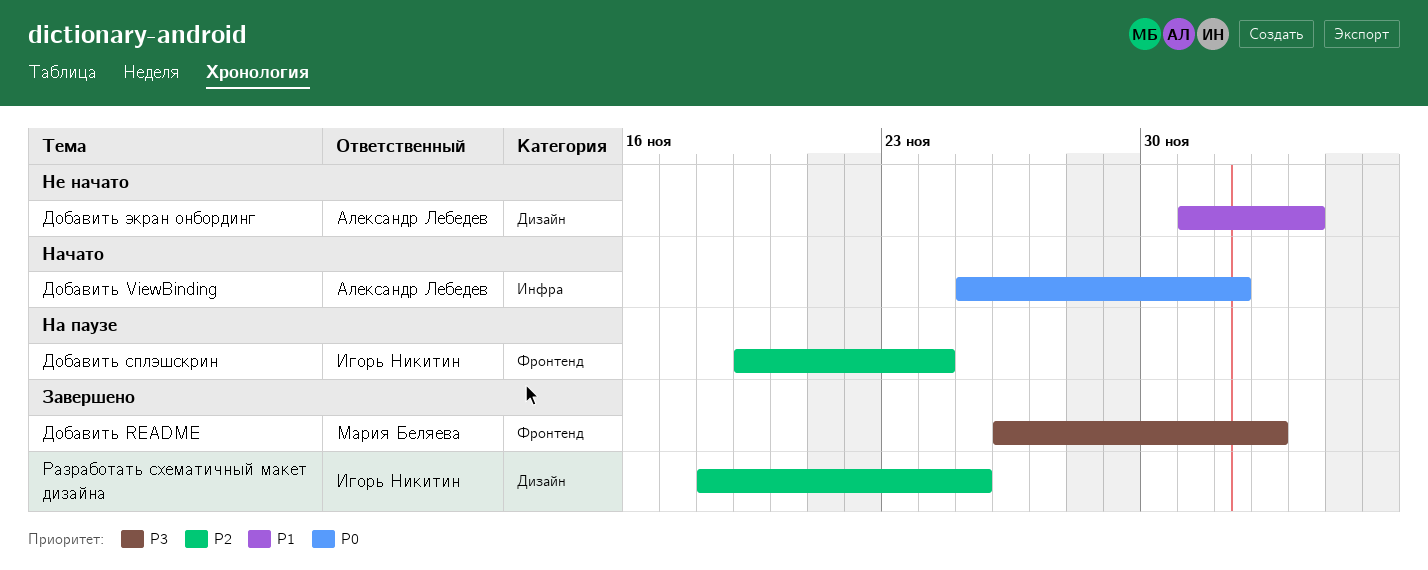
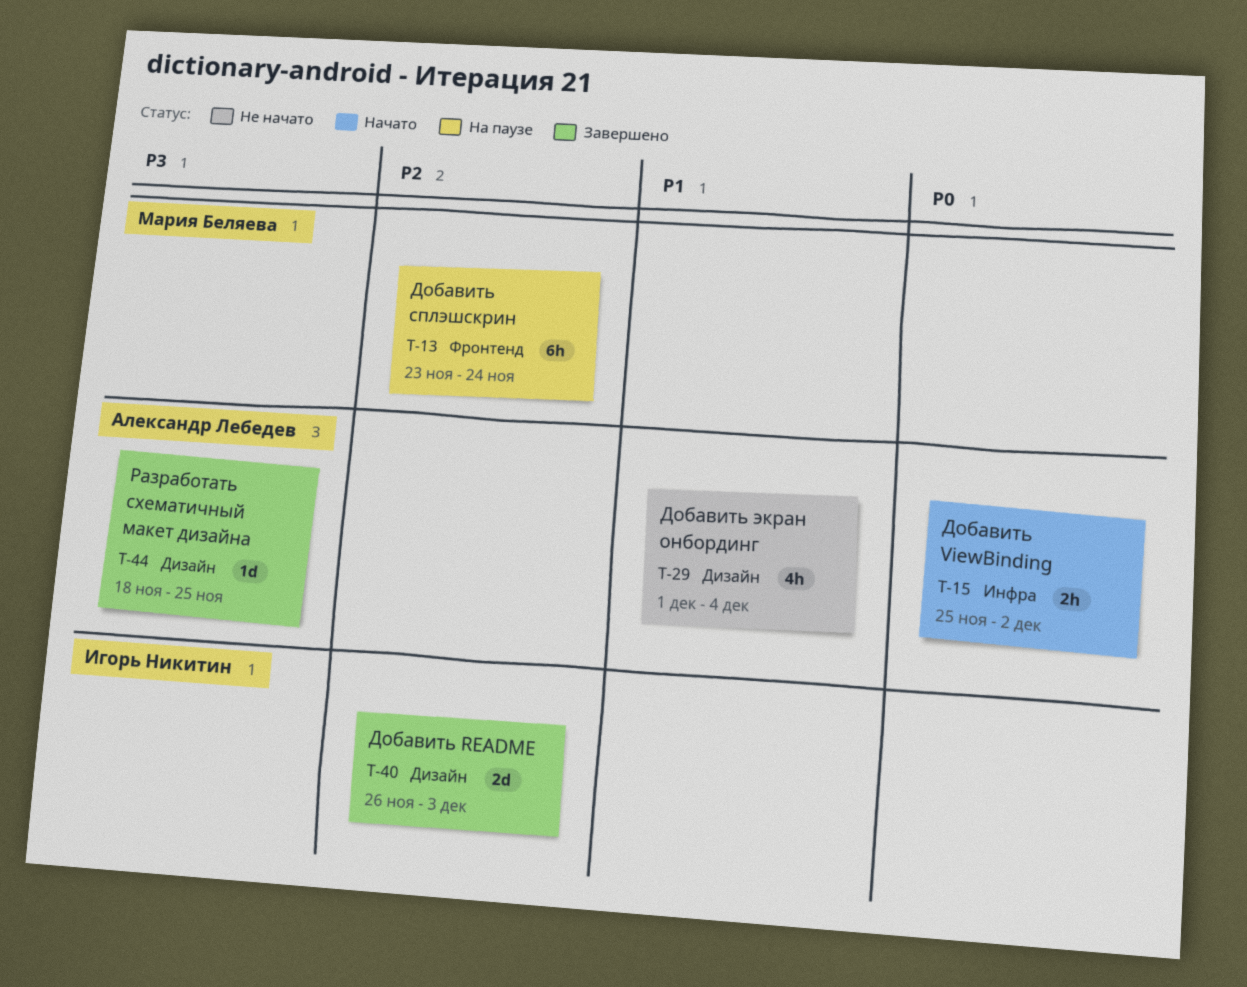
Добавить README, owner: Мария Беляева -> Игорь Никитин
Добавить README, priority: P3 -> P2
Добавить README, label: Фронтенд -> Дизайн
Добавить сплэшскрин, owner: Игорь Никитин -> Мария Беляева
Добавить сплэшскрин, start: Nov 19 -> Nov 23
Разработать схематичный макет дизайна, owner: Игорь Никитин -> Александр Лебедев
Разработать схематичный макет дизайна, priority: P2 -> P3

